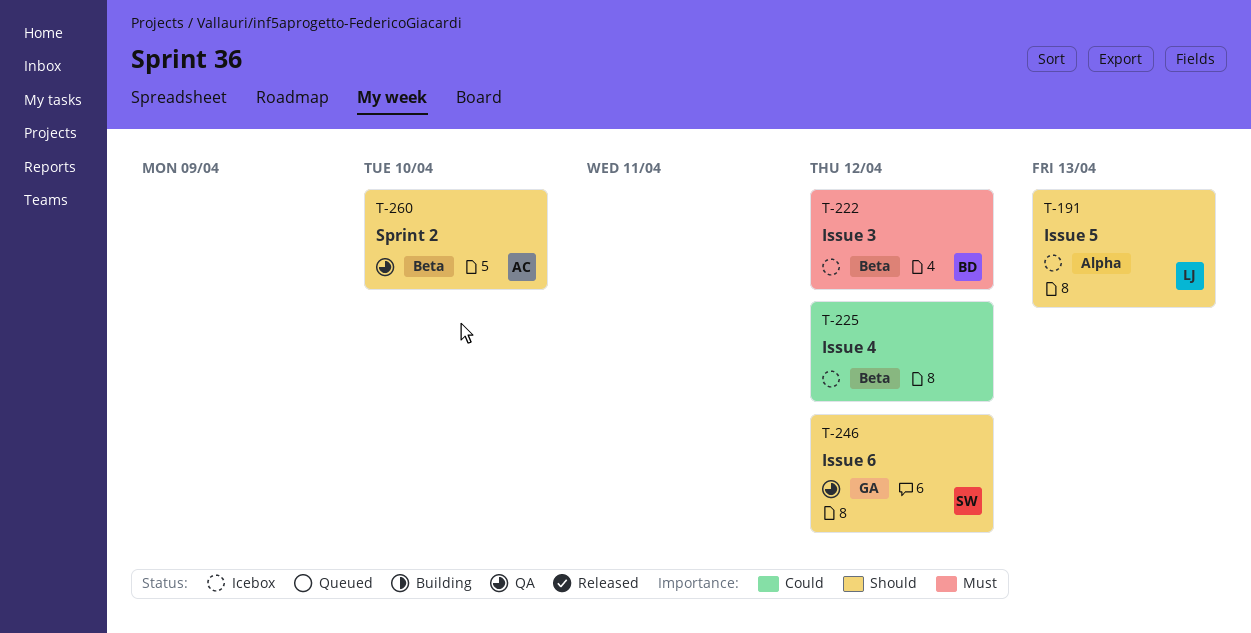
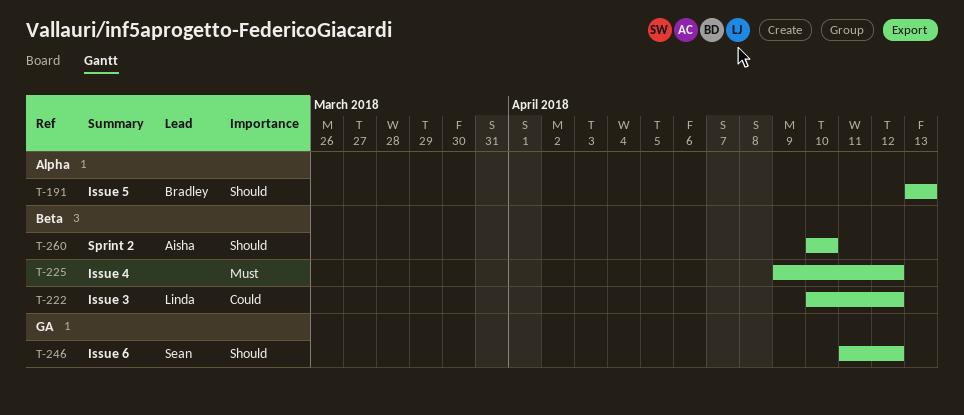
T-191, owner: Linda -> Bradley
T-222, owner: Bradley -> Linda
T-222, priority: Must -> Could
T-225, priority: Could -> Must

